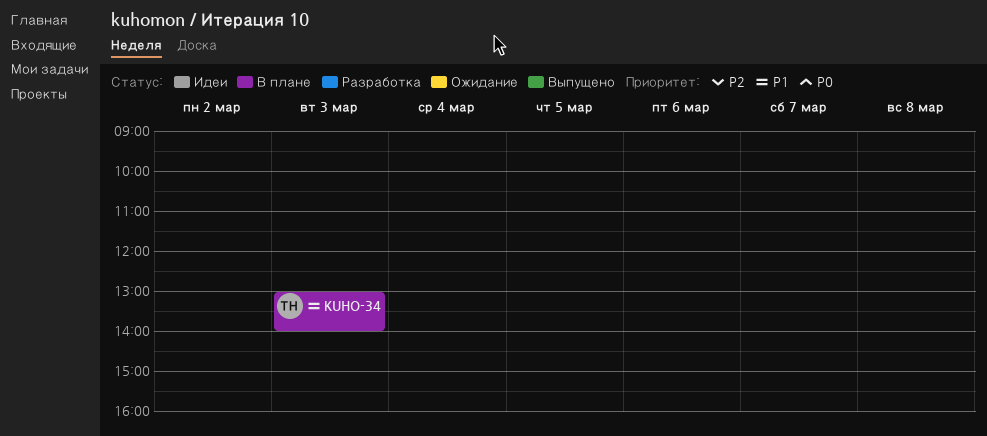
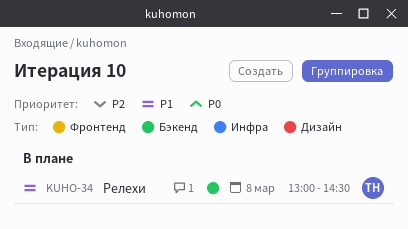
KUHO-34, day: Mar 3 -> Mar 8
KUHO-34, ends: 14:00 -> 14:30

